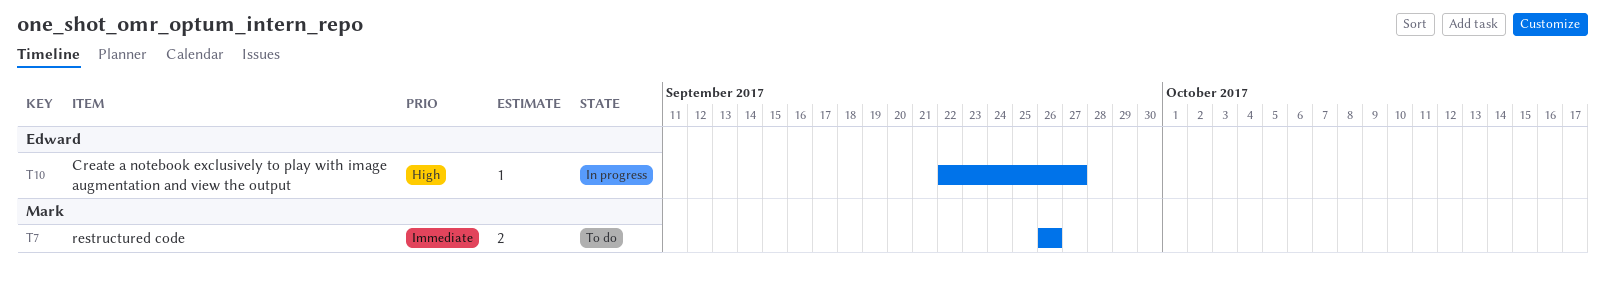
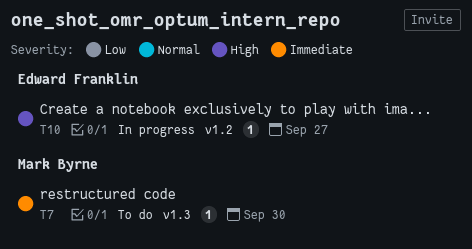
T7, estimate: 2 -> 1
T7, due: Sep 26 -> Sep 30

